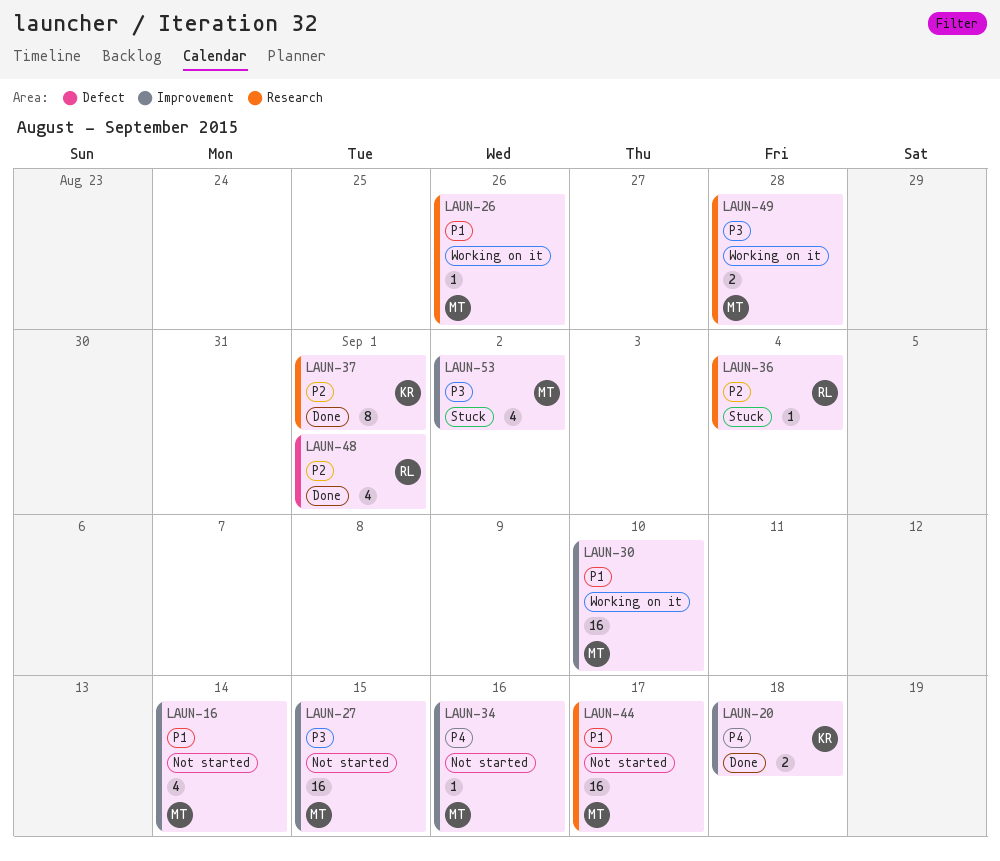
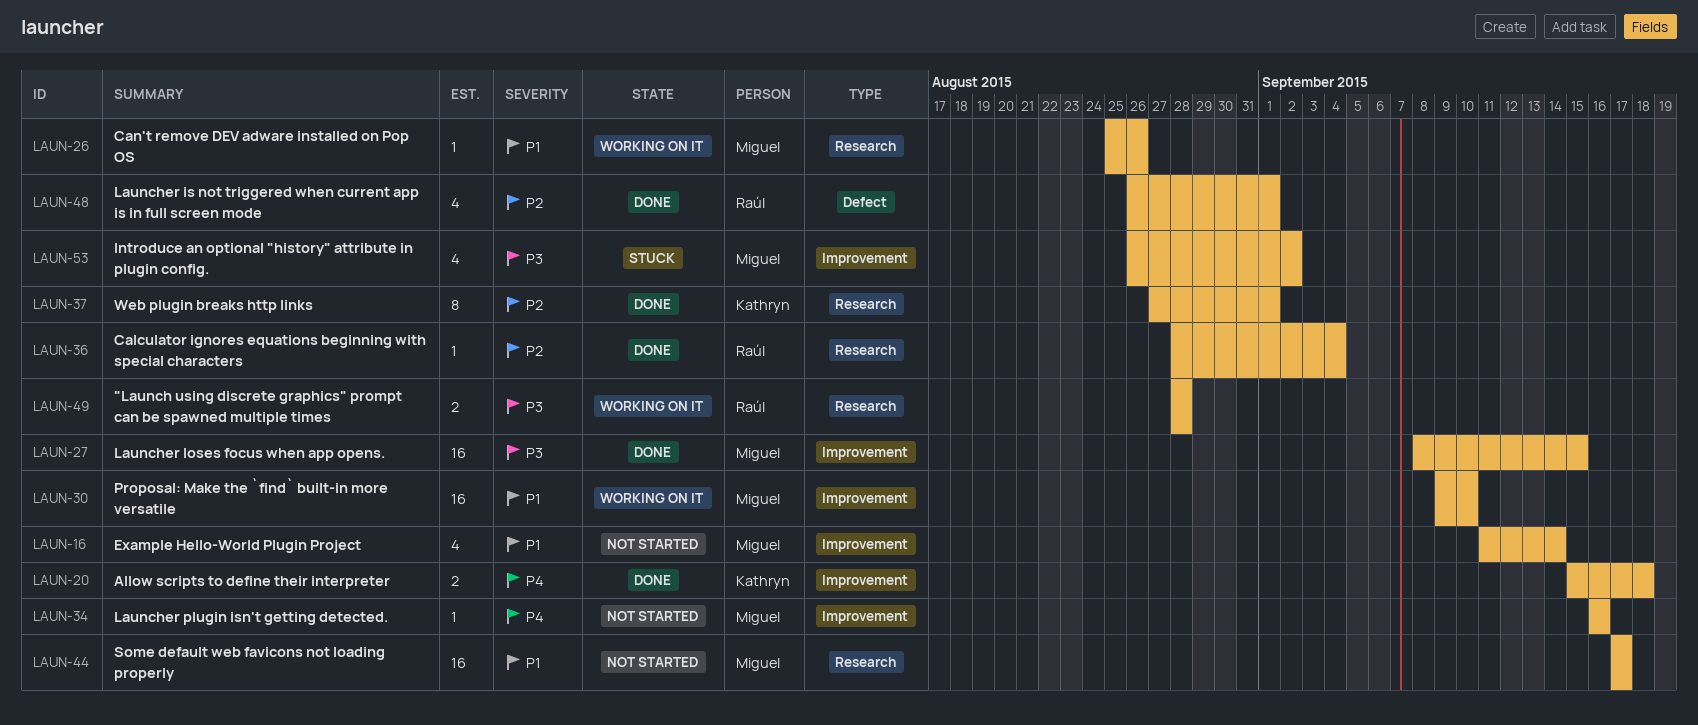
LAUN-27, status: Not started -> Done
LAUN-36, status: Stuck -> Done
LAUN-49, owner: Miguel -> Raúl

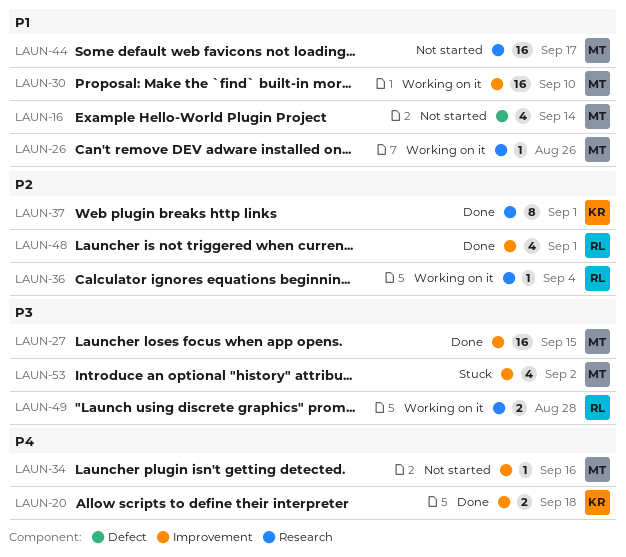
LAUN-16, label: Improvement -> Defect
LAUN-36, status: Done -> Working on it
LAUN-48, label: Defect -> Improvement

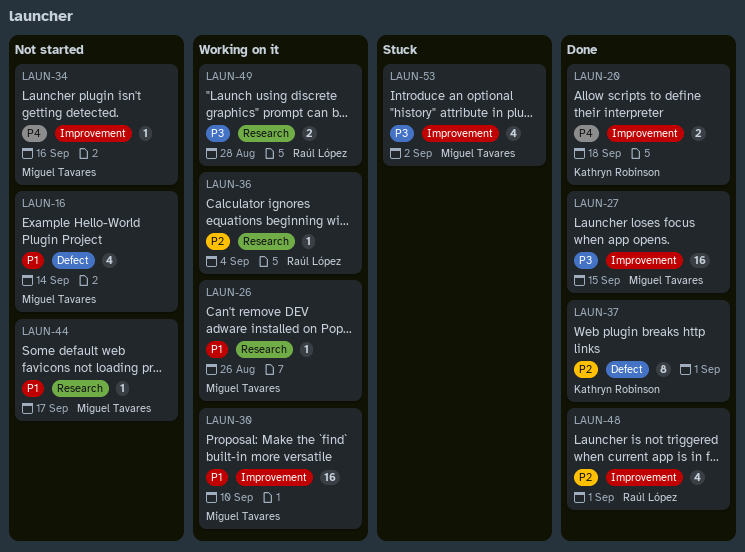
LAUN-37, label: Research -> Defect
LAUN-44, estimate: 16 -> 1

